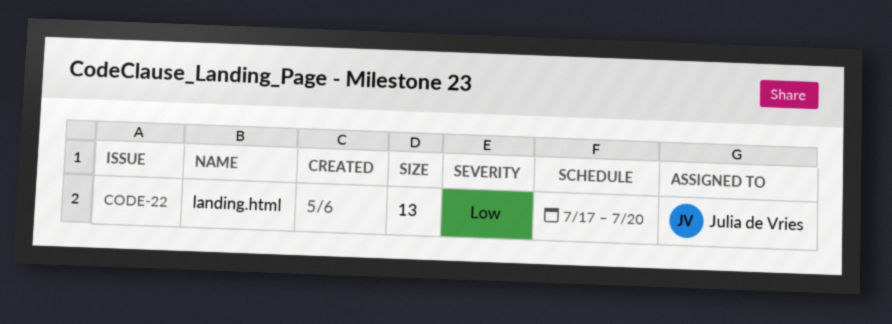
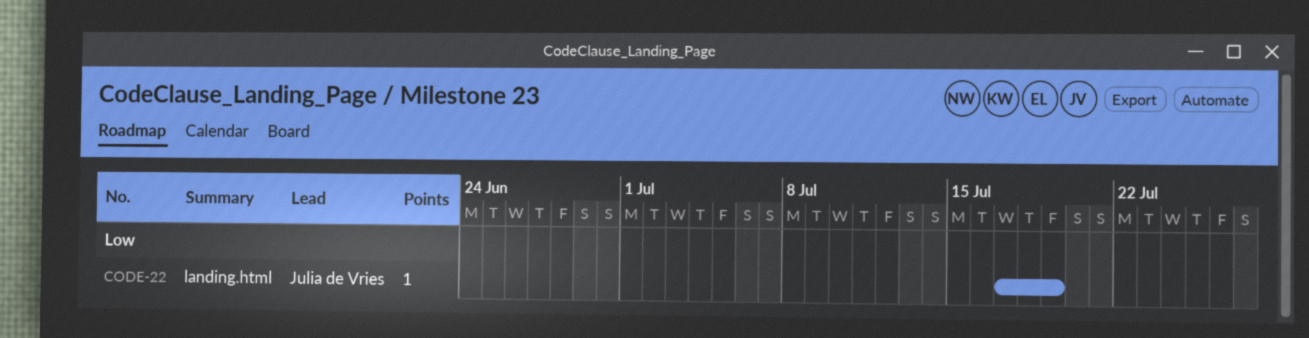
CODE-22, estimate: 13 -> 1
CODE-22, due: Jul 20 -> Jul 19

